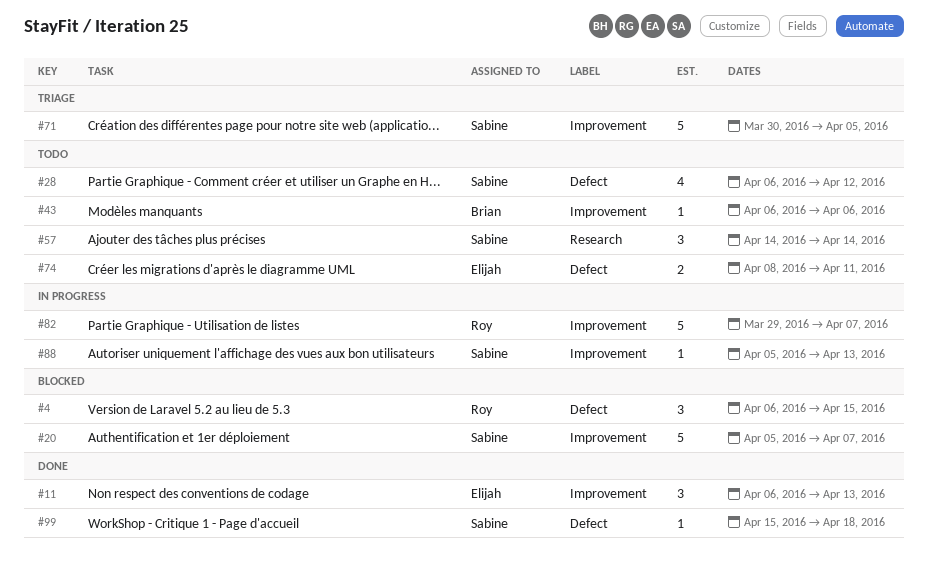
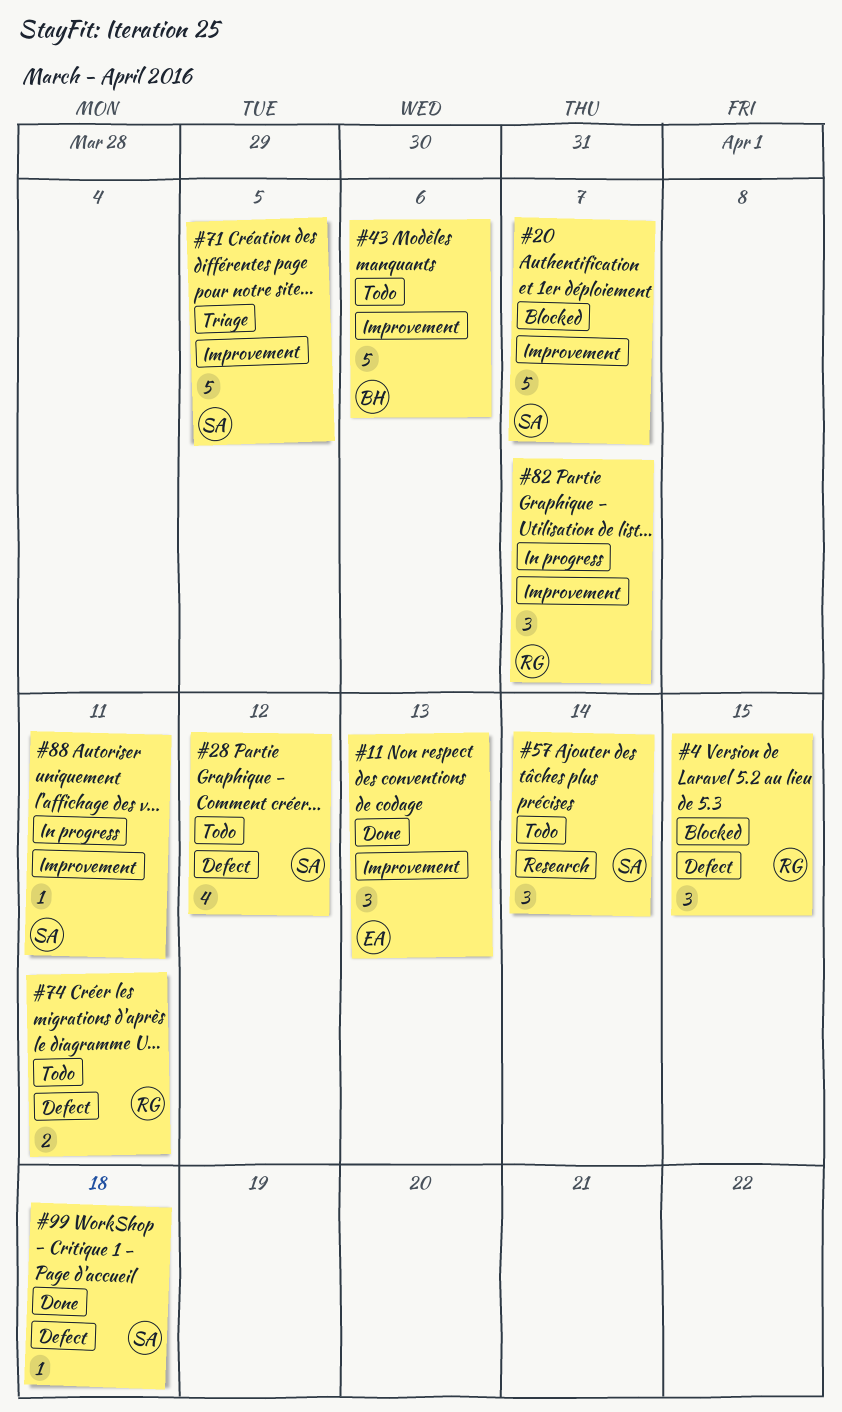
#43, estimate: 1 -> 5
#74, owner: Elijah -> Roy
#82, estimate: 5 -> 3
#88, due: Apr 13 -> Apr 11

